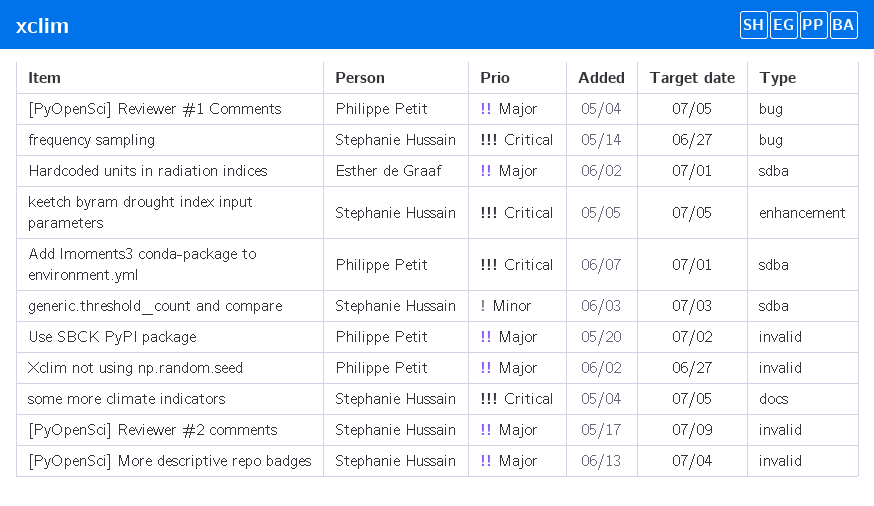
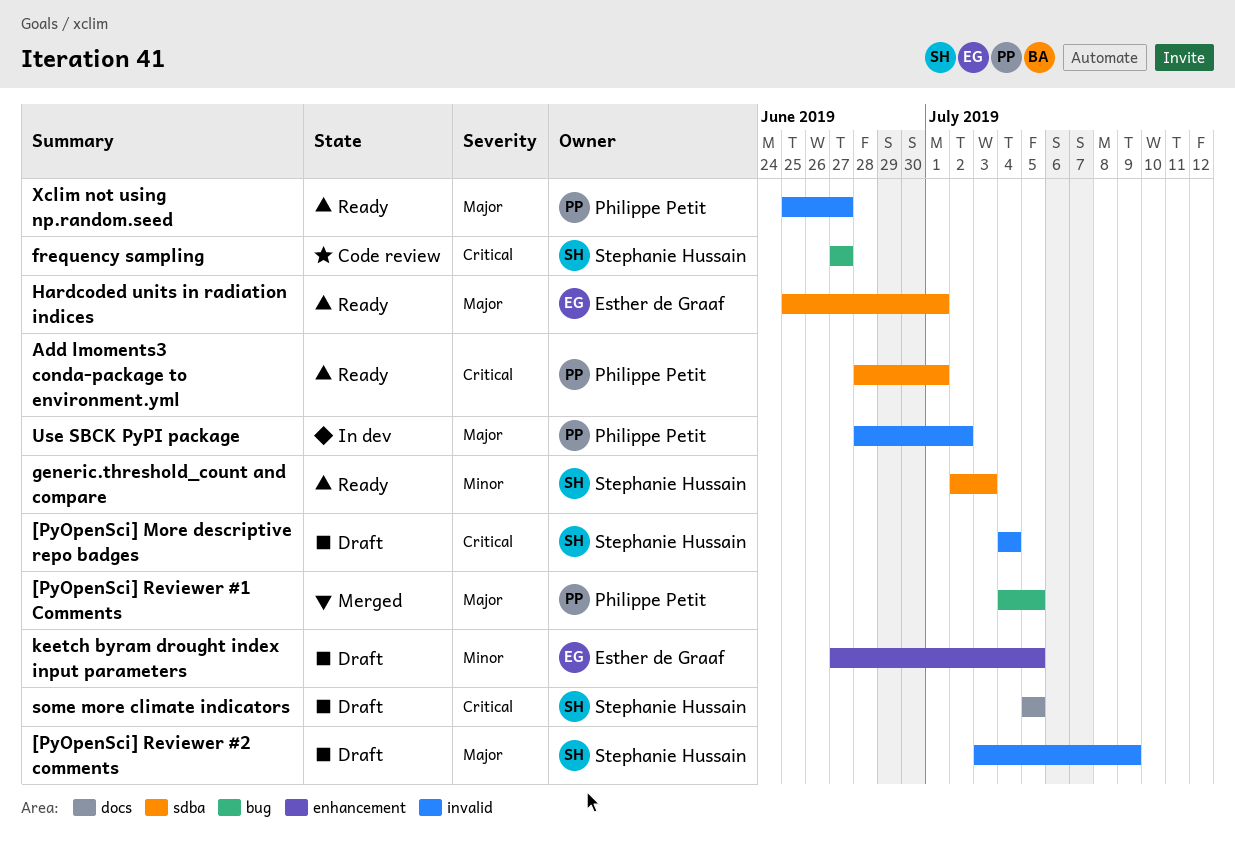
[PyOpenSci] More descriptive repo badges, priority: Major -> Critical
keetch byram drought index input parameters, owner: Stephanie Hussain -> Esther de Graaf
keetch byram drought index input parameters, priority: Critical -> Minor

